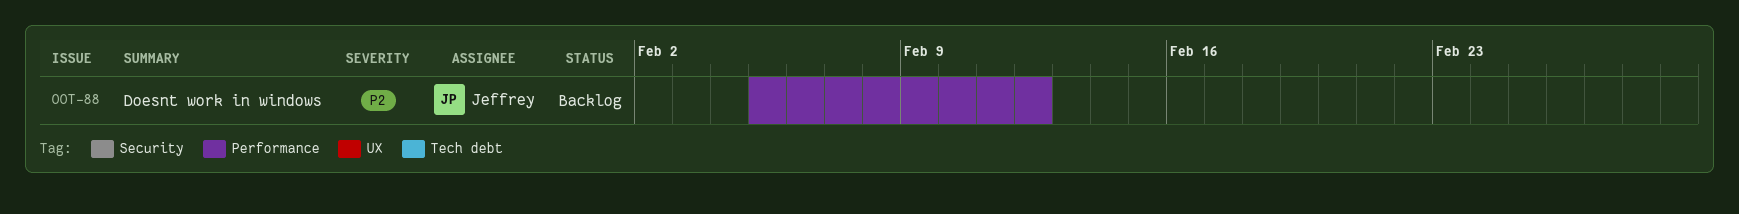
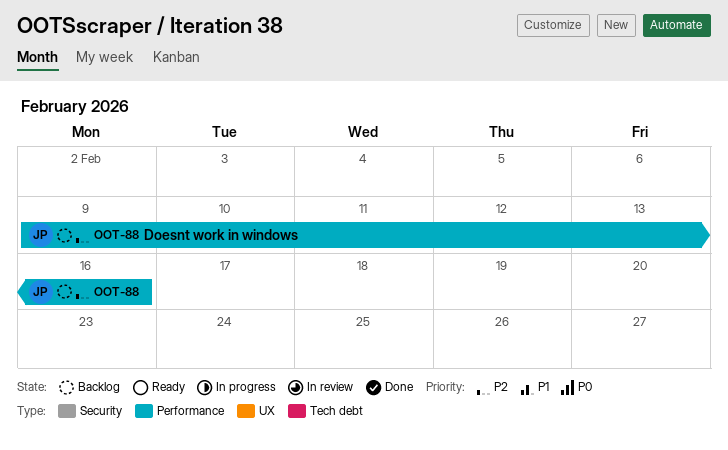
OOT-88, start: Feb 5 -> Feb 9
OOT-88, due: Feb 12 -> Feb 16

